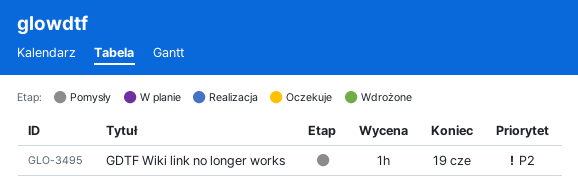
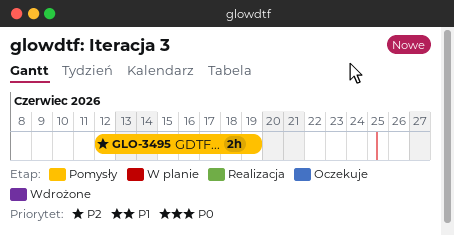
GLO-3495, estimate: 1h -> 2h

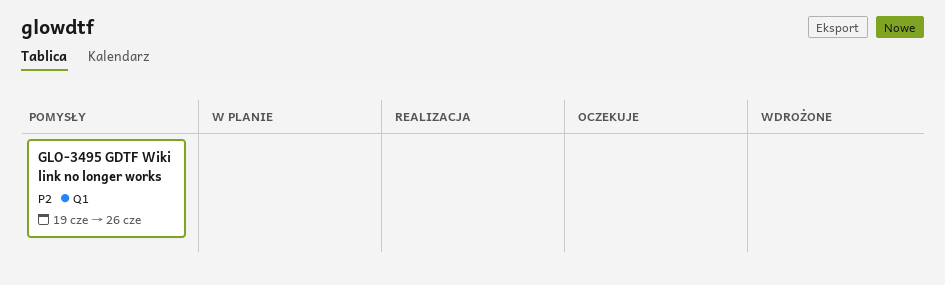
GLO-3495, start: Jun 12 -> Jun 19
GLO-3495, due: Jun 19 -> Jun 26

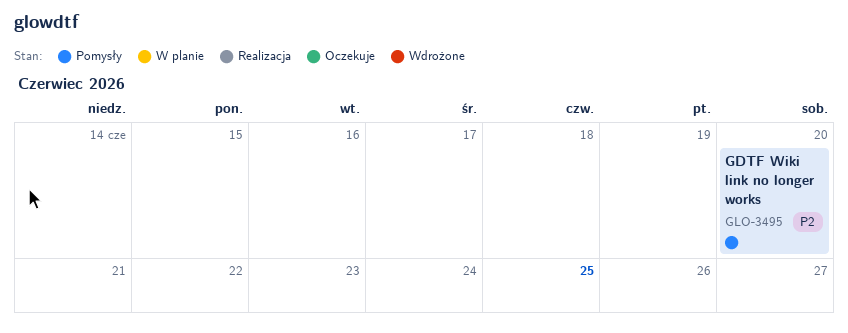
GLO-3495, due: Jun 26 -> Jun 20

